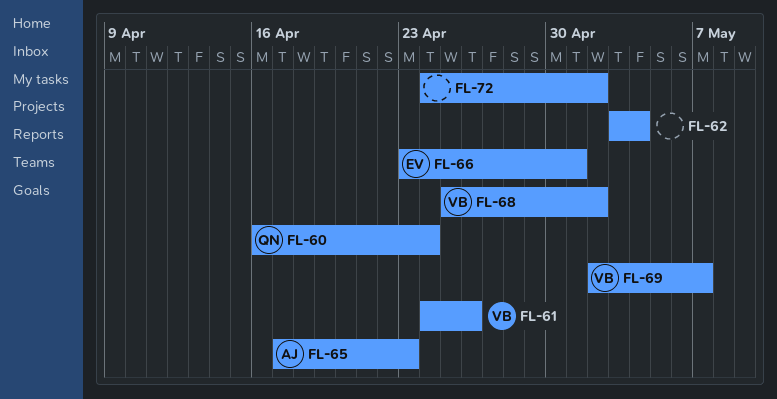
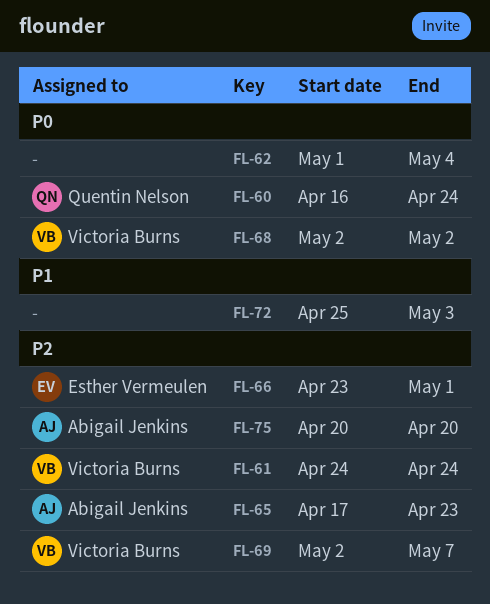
FL-61, due: Apr 26 -> Apr 24
FL-62, start: May 3 -> May 1
FL-68, start: Apr 25 -> May 2
FL-72, start: Apr 24 -> Apr 25
FL-72, due: May 2 -> May 3
FL-75: none -> present

